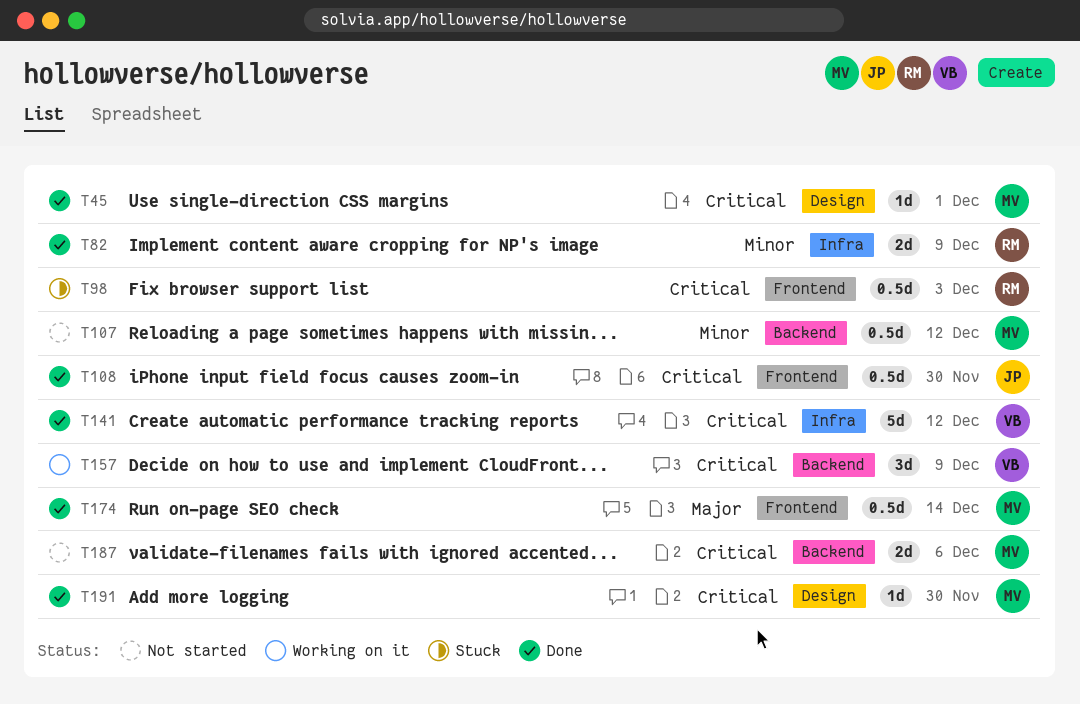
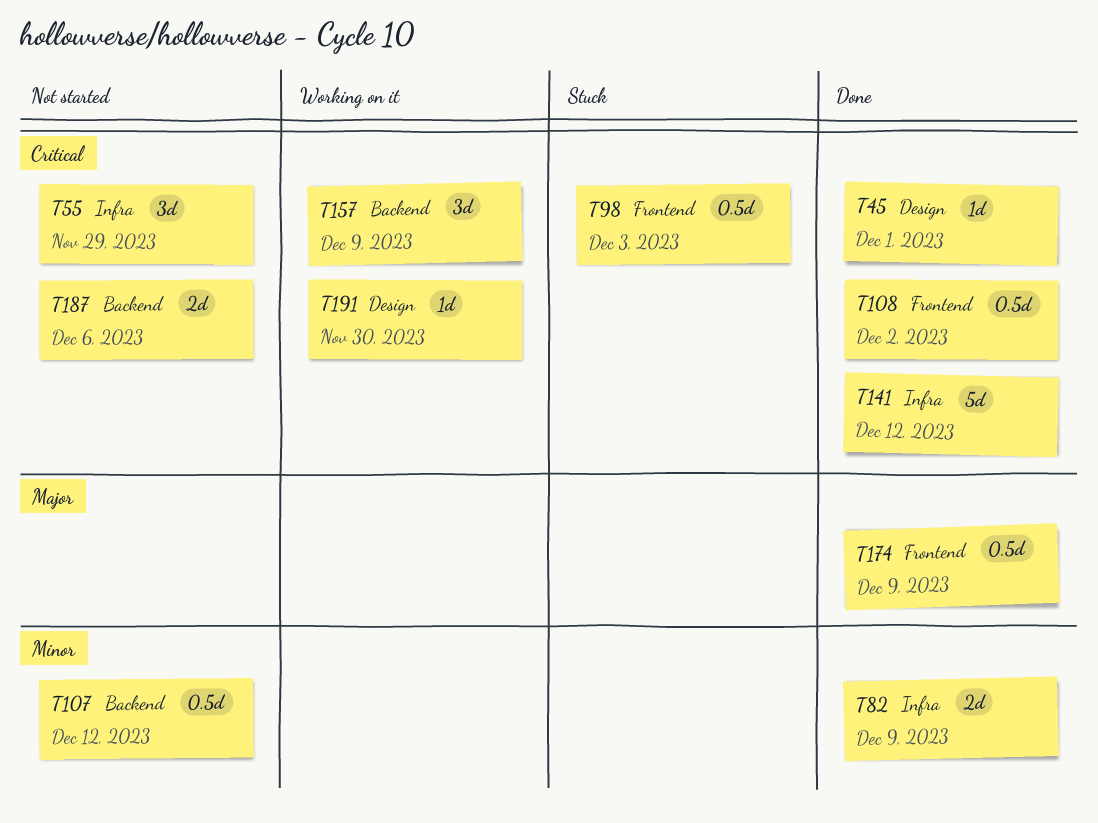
T55: none -> present
T108, due: Nov 30 -> Dec 2
T174, due: Dec 14 -> Dec 9
T191, status: Done -> Working on it

